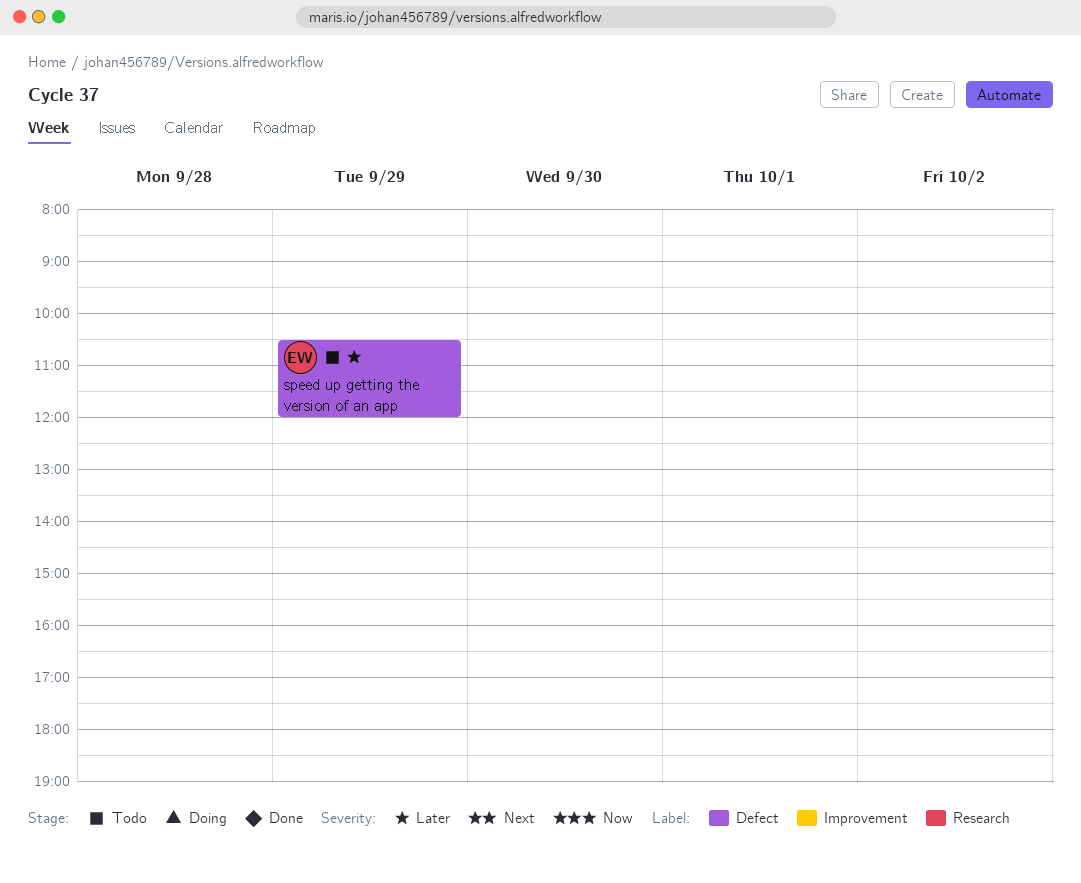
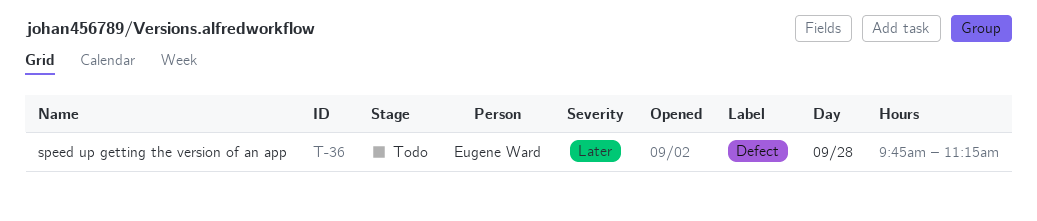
speed up getting the version of an app, day: Sep 29 -> Sep 28
speed up getting the version of an app, begins: 10:30 -> 09:45
speed up getting the version of an app, ends: 12:00 -> 11:15

